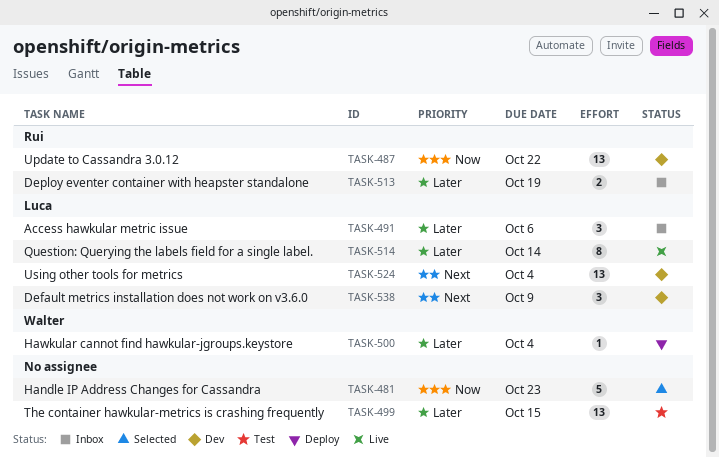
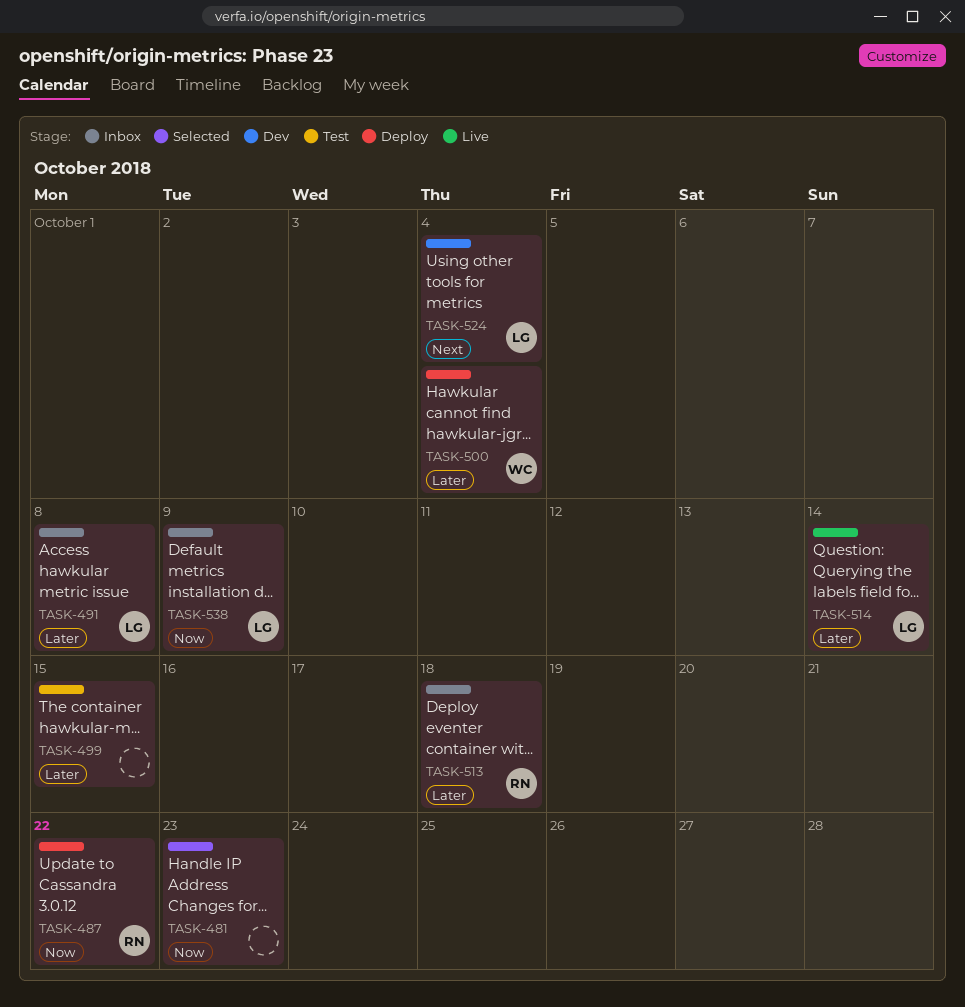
TASK-487, status: Dev -> Deploy
TASK-491, due: Oct 6 -> Oct 8
TASK-513, due: Oct 19 -> Oct 18
TASK-538, status: Dev -> Inbox
TASK-538, priority: Next -> Now

